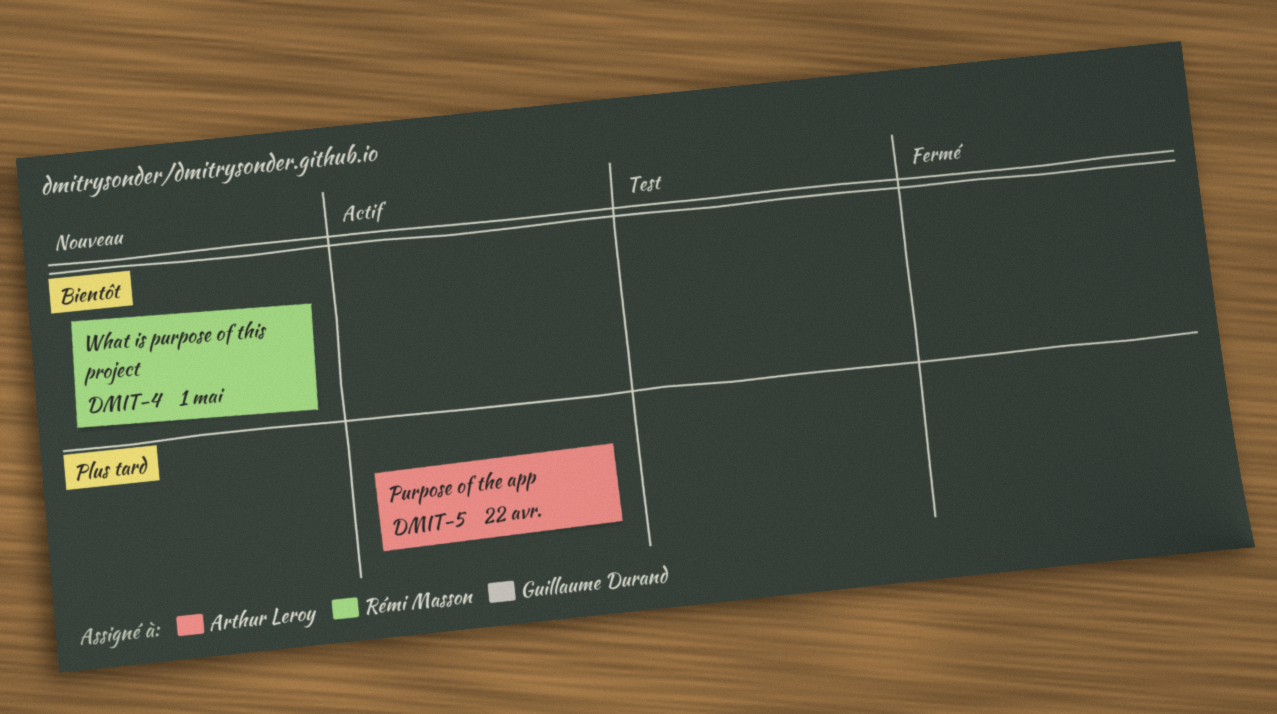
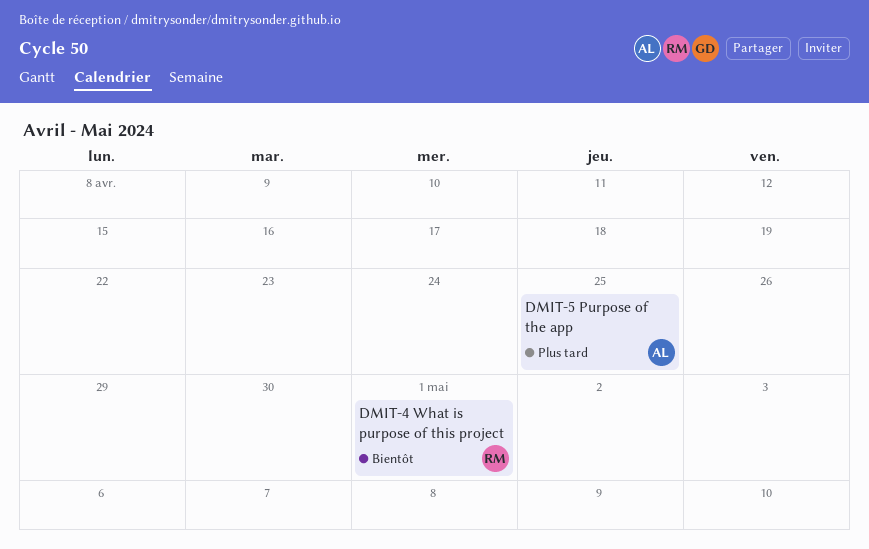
DMIT-5, due: Apr 22 -> Apr 25

